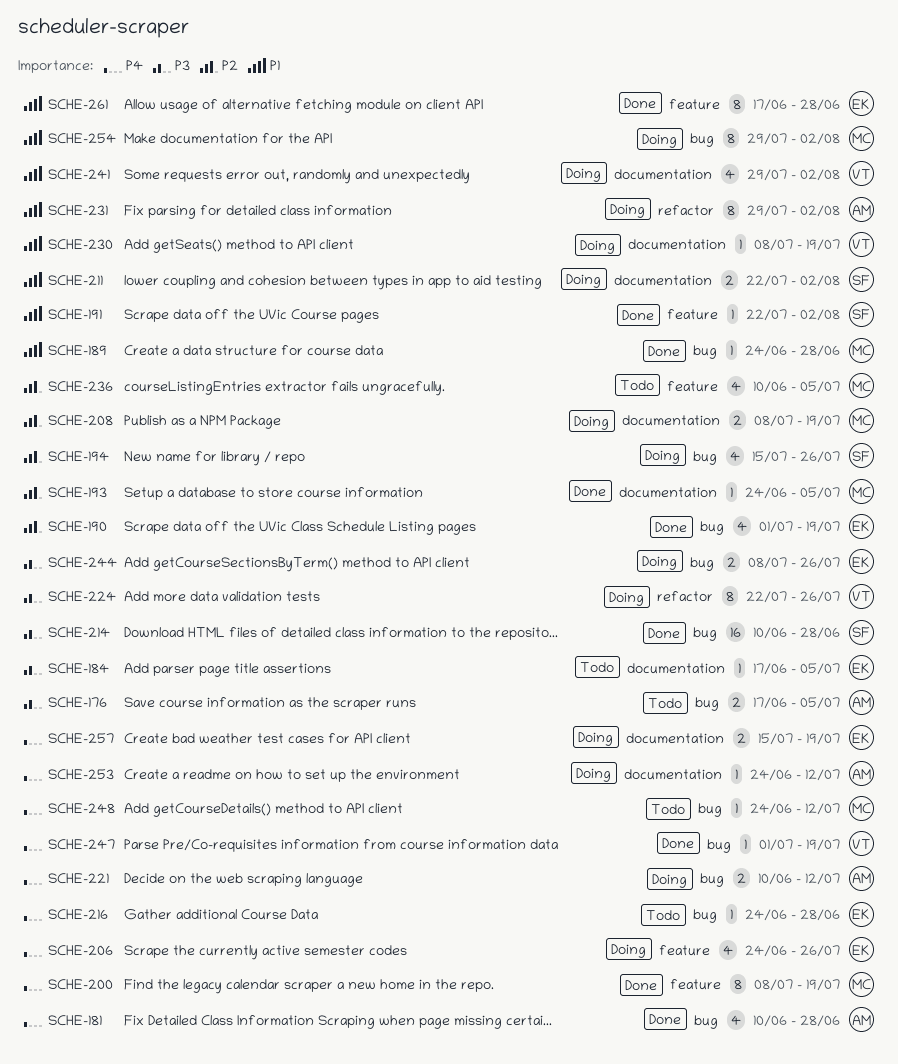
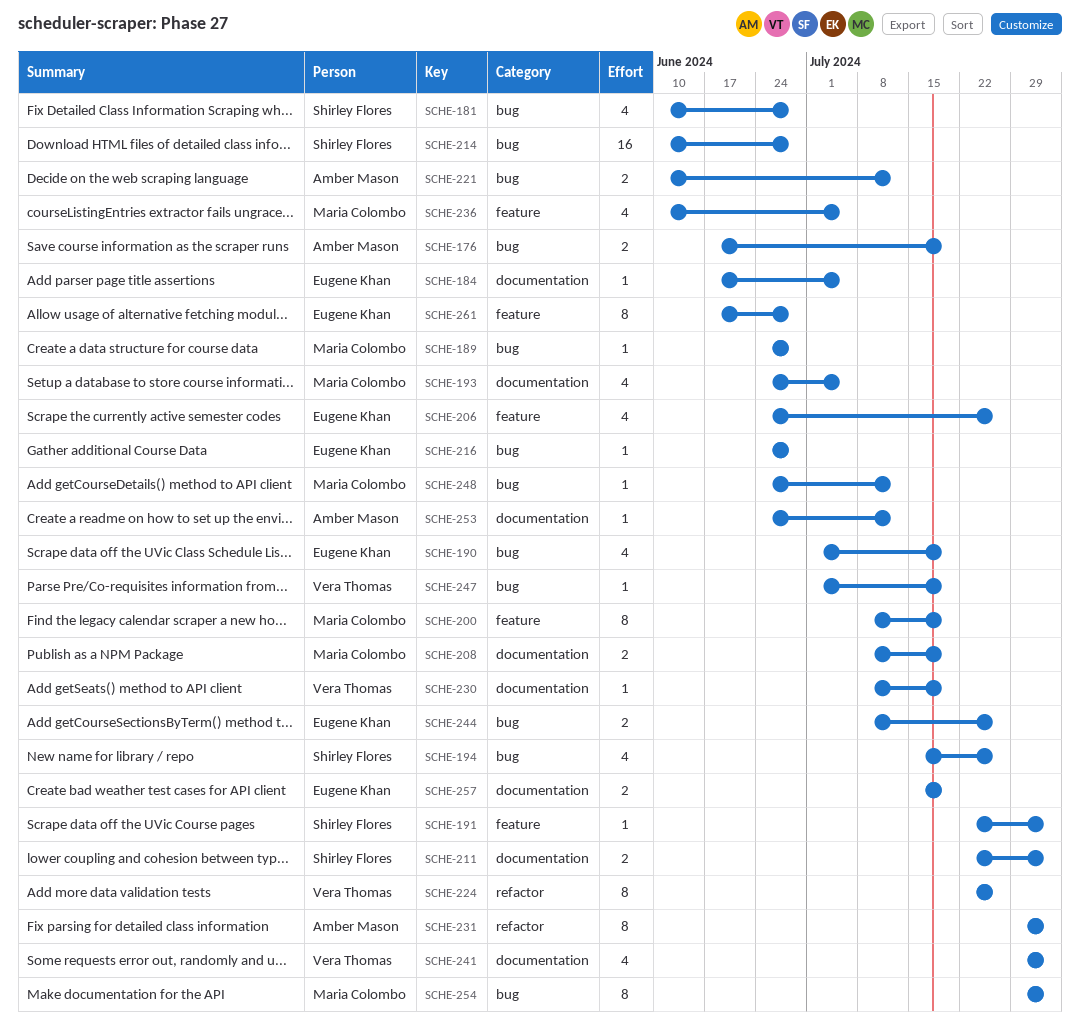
SCHE-176, due: Jul 5 -> Jul 19
SCHE-181, owner: Amber Mason -> Shirley Flores
SCHE-193, estimate: 1 -> 4

